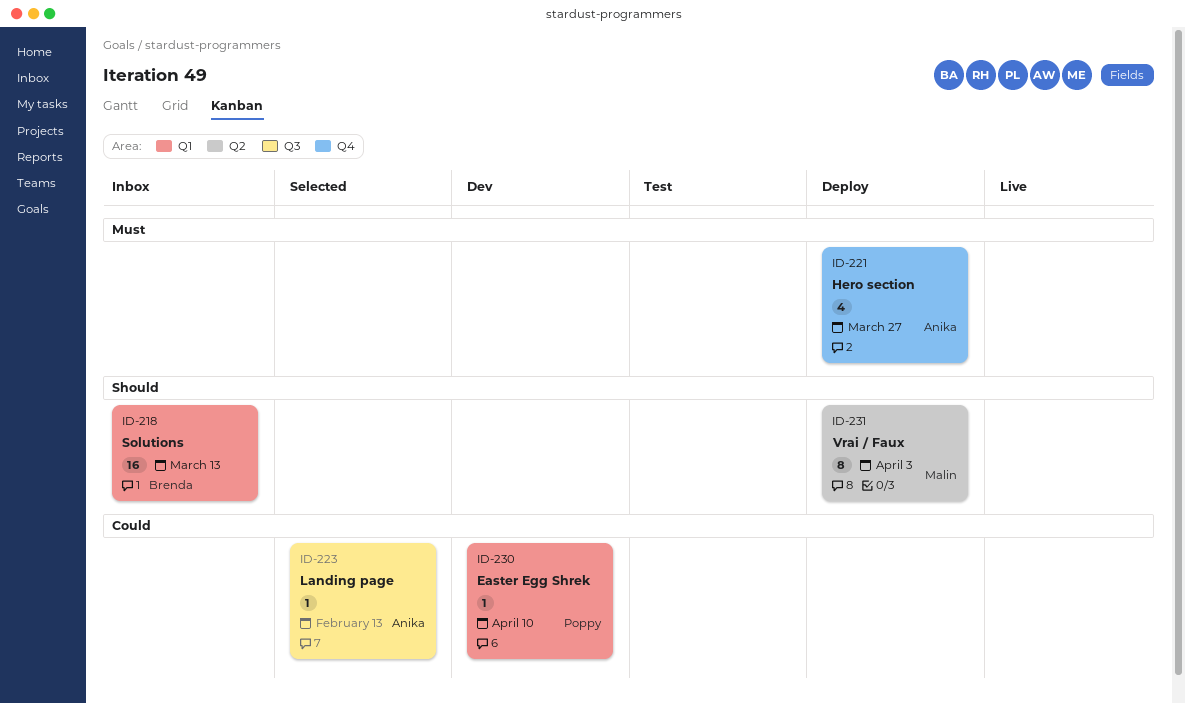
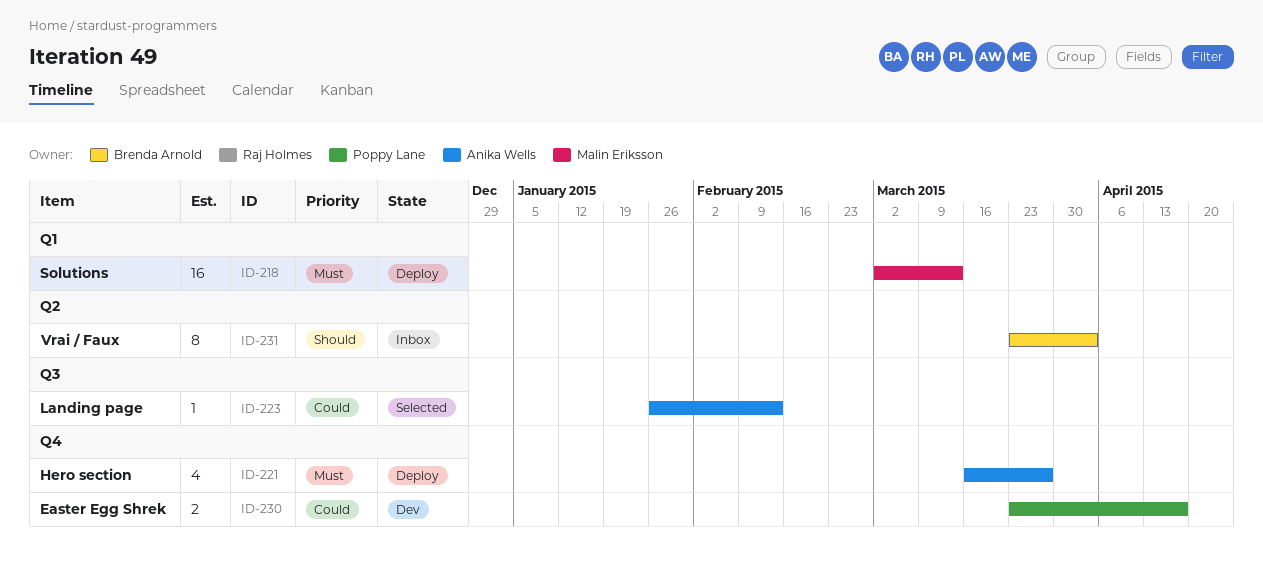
ID-218, status: Inbox -> Deploy
ID-218, owner: Brenda Arnold -> Malin Eriksson
ID-218, priority: Should -> Must
ID-230, label: Q1 -> Q4
ID-230, estimate: 1 -> 2
ID-230, due: Apr 10 -> Apr 17
ID-231, status: Deploy -> Inbox
ID-231, owner: Malin Eriksson -> Brenda Arnold

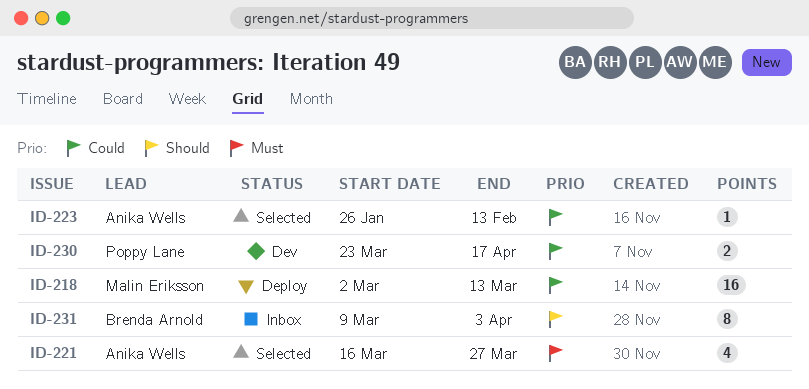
ID-218, priority: Must -> Could
ID-221, status: Deploy -> Selected
ID-231, start: Mar 23 -> Mar 9

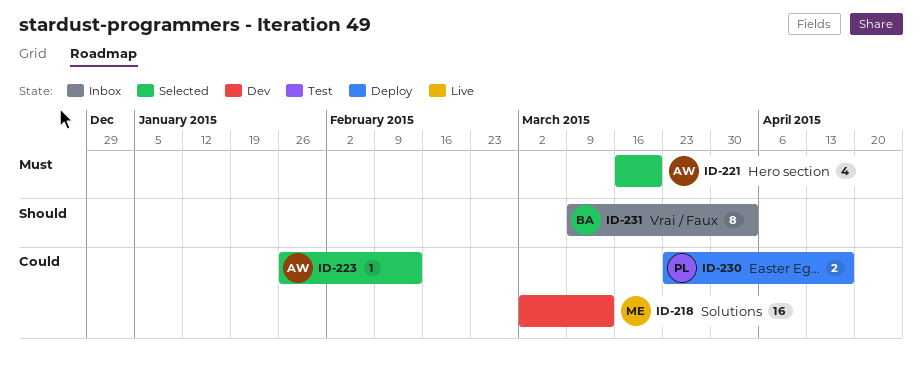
ID-218, status: Deploy -> Dev
ID-221, due: Mar 27 -> Mar 20
ID-230, status: Dev -> Deploy

